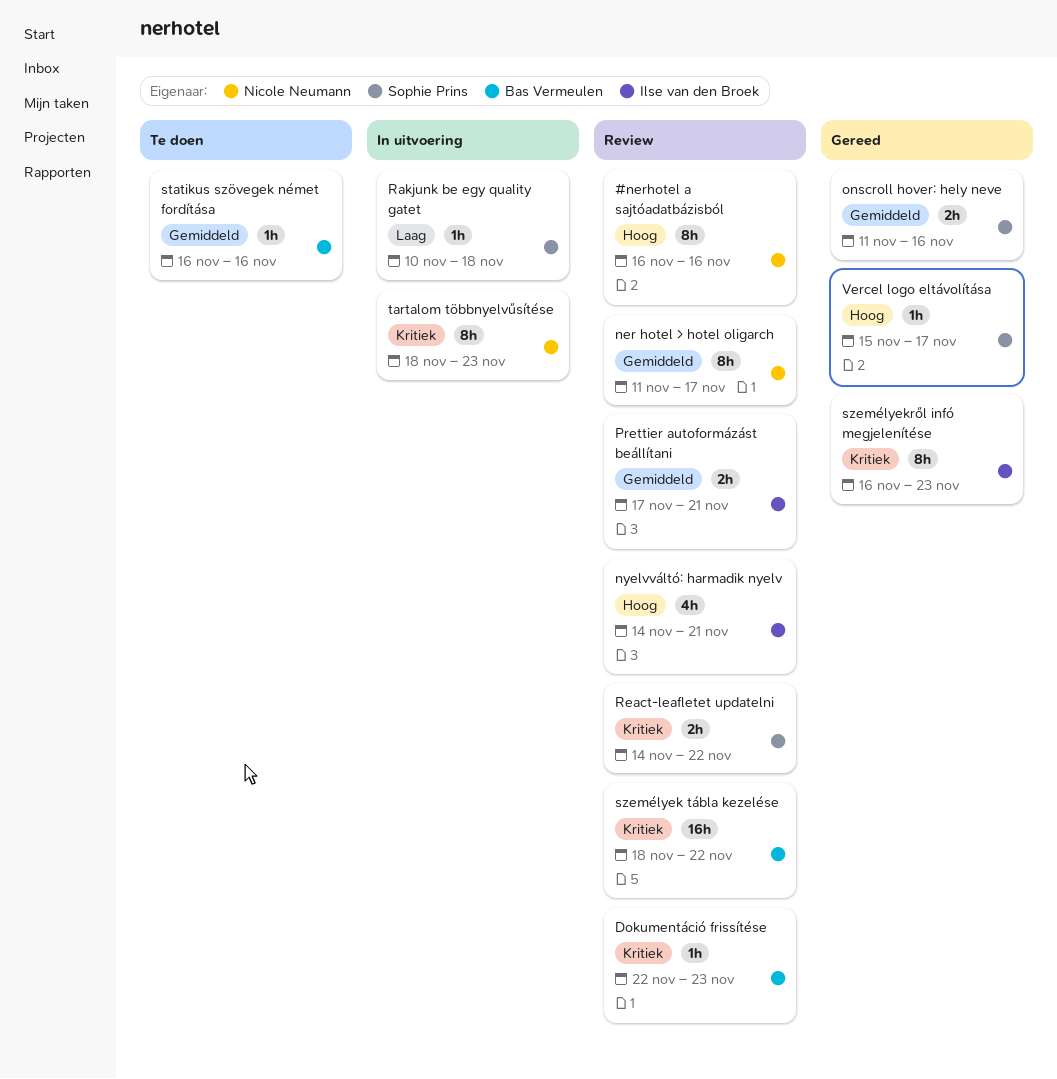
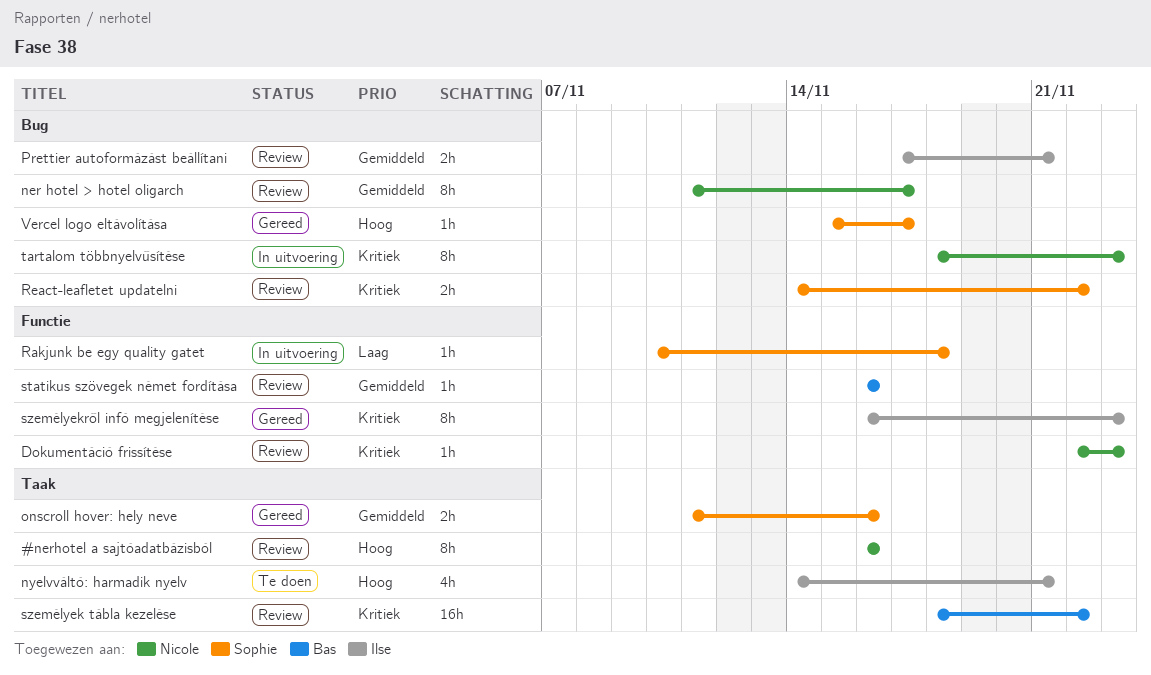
Dokumentáció frissítése, owner: Bas Vermeulen -> Nicole Neumann
nyelvváltó: harmadik nyelv, status: Review -> Te doen
statikus szövegek német fordítása, status: Te doen -> Review

